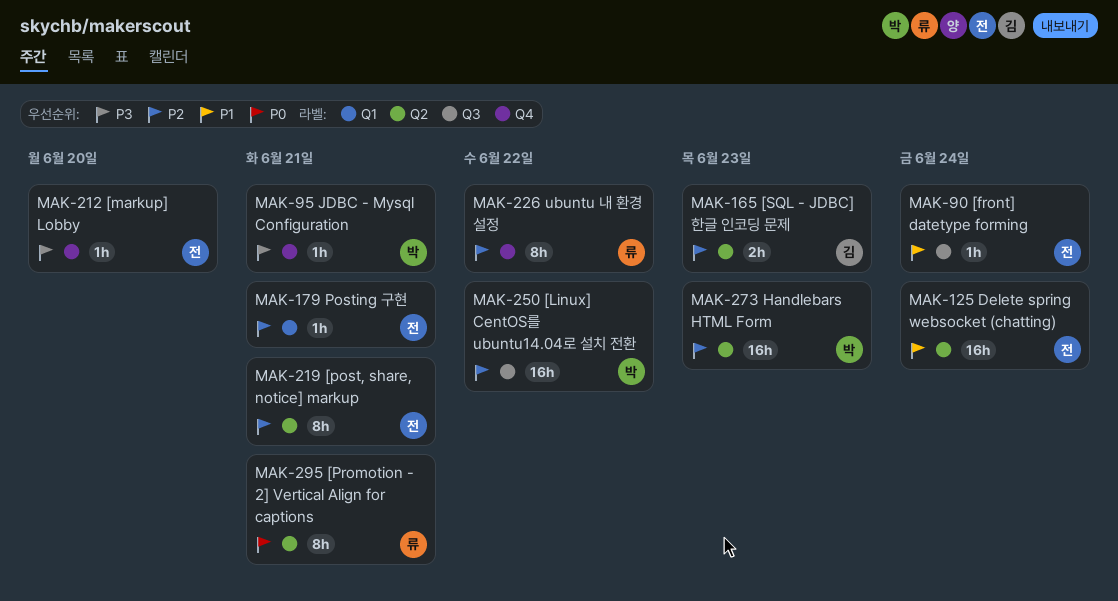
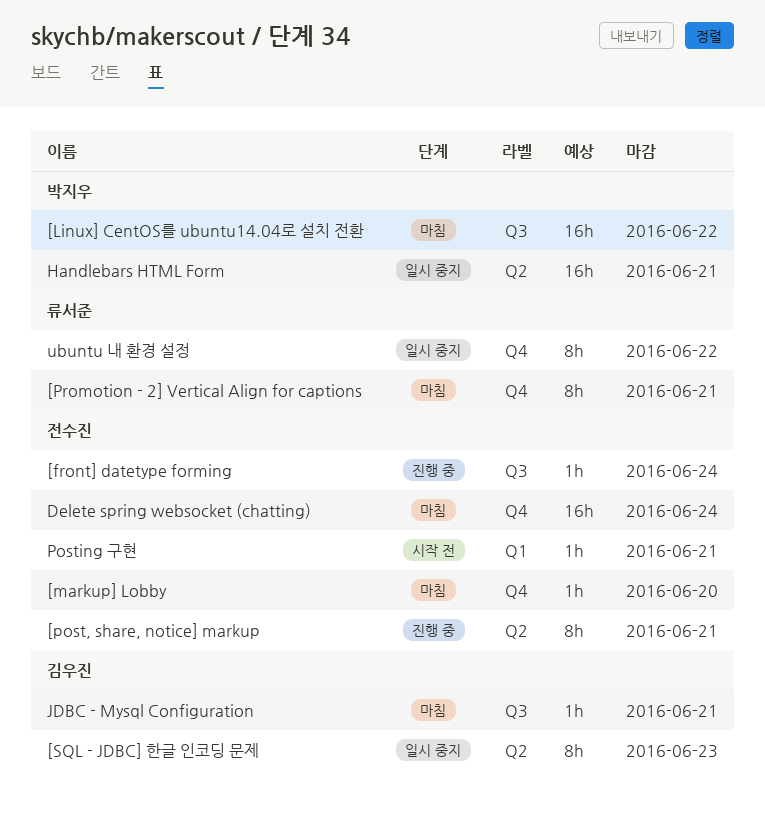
[Promotion - 2] Vertical Align for captions, label: Q2 -> Q4
[SQL - JDBC] 한글 인코딩 문제, estimate: 2h -> 8h
Delete spring websocket (chatting), label: Q2 -> Q4
Handlebars HTML Form, due: Jun 23 -> Jun 21
JDBC - Mysql Configuration, owner: 박지우 -> 김우진
JDBC - Mysql Configuration, label: Q4 -> Q3

